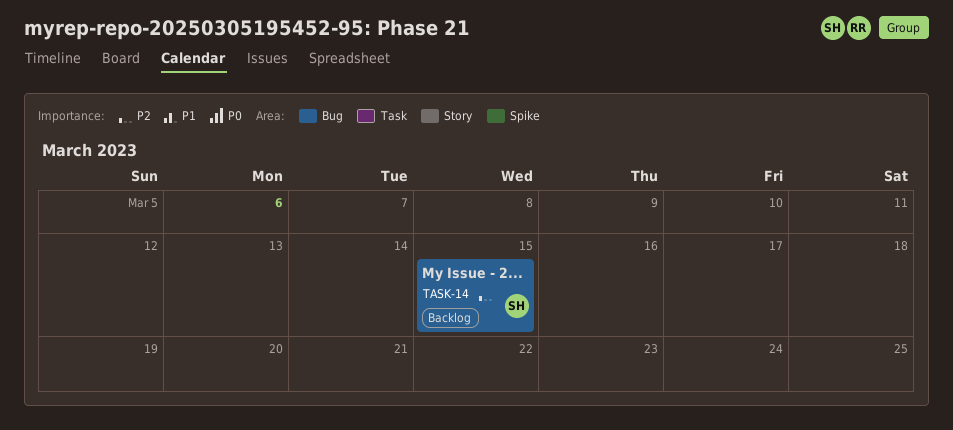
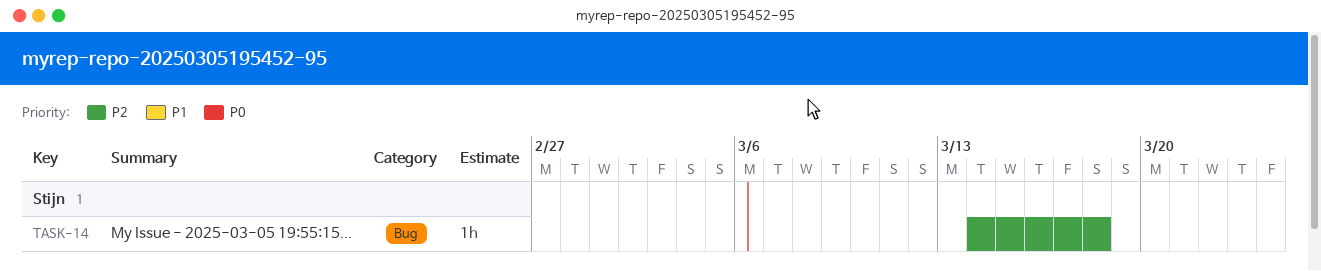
TASK-14, due: Mar 15 -> Mar 18

